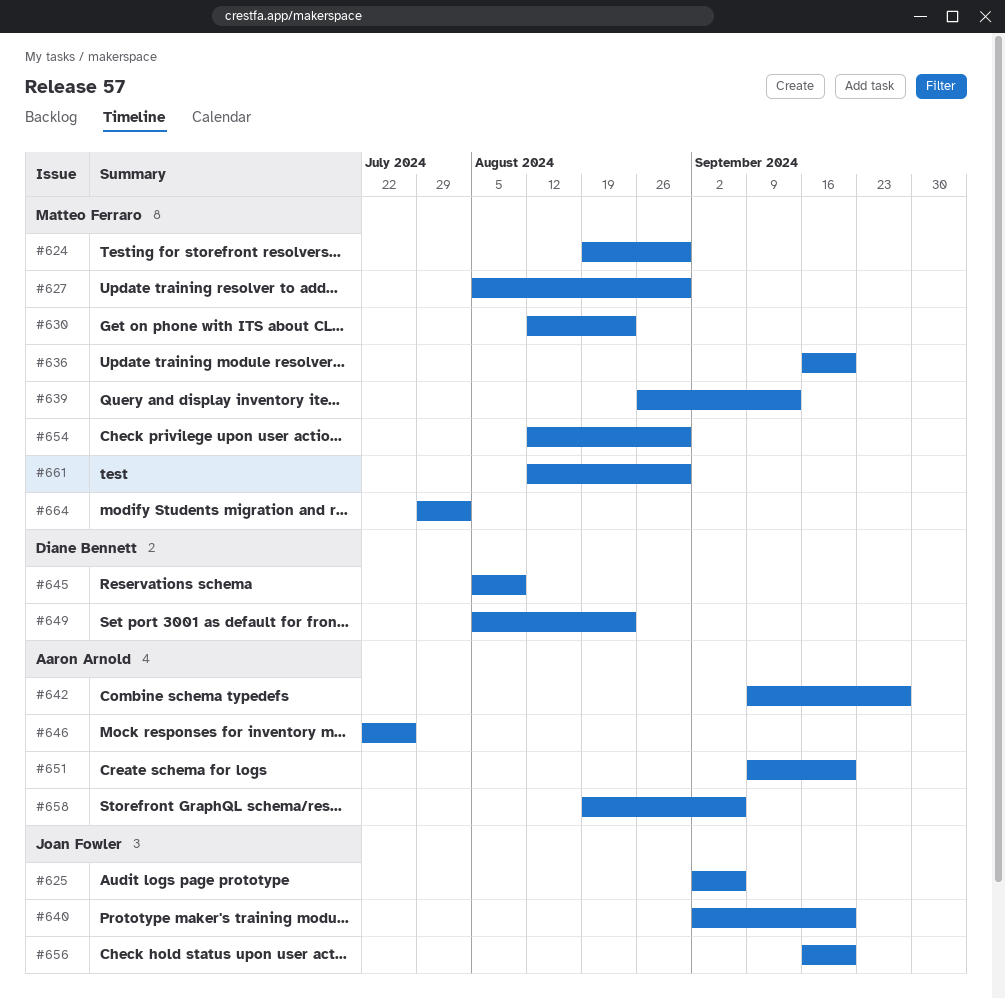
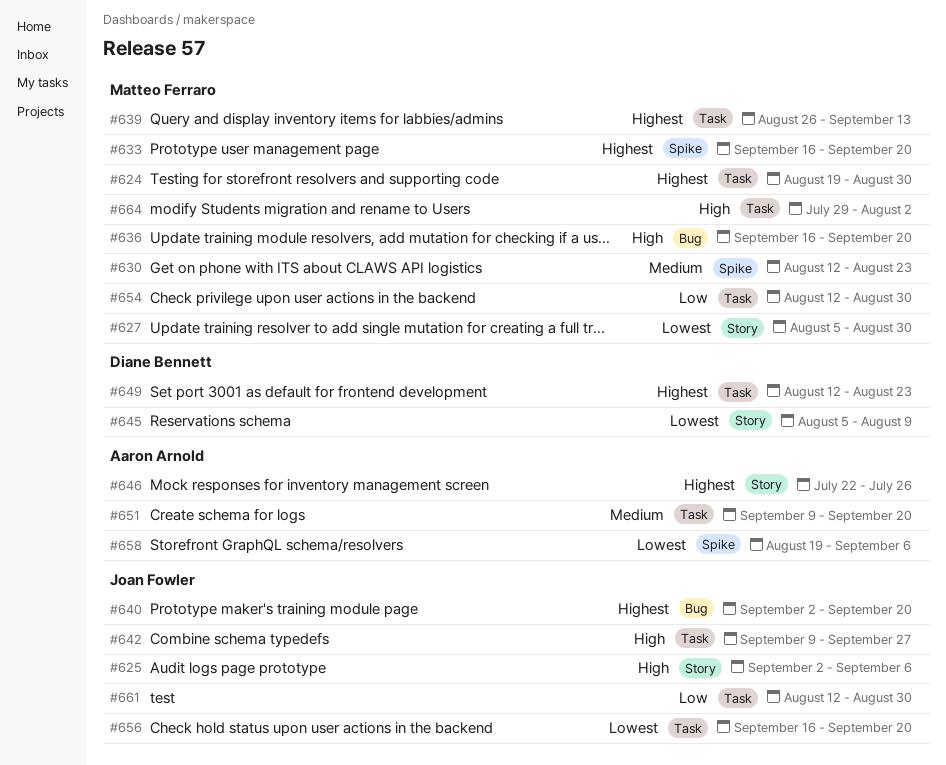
#633: none -> present
#642, owner: Aaron Arnold -> Joan Fowler
#649, start: Aug 5 -> Aug 12
#661, owner: Matteo Ferraro -> Joan Fowler

